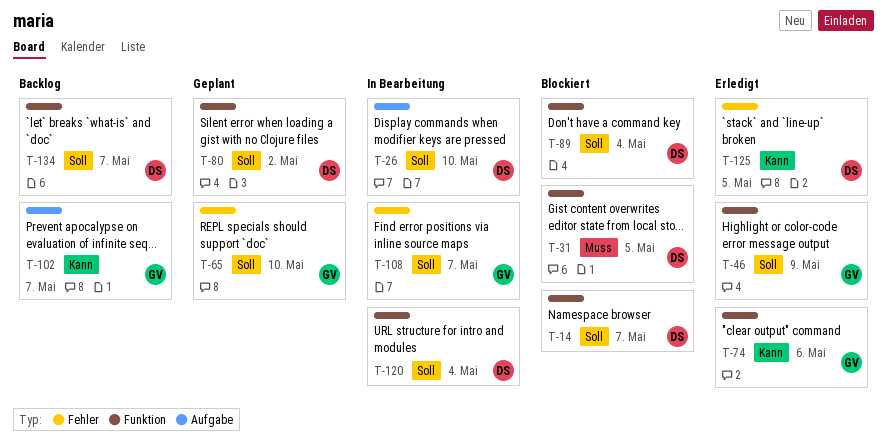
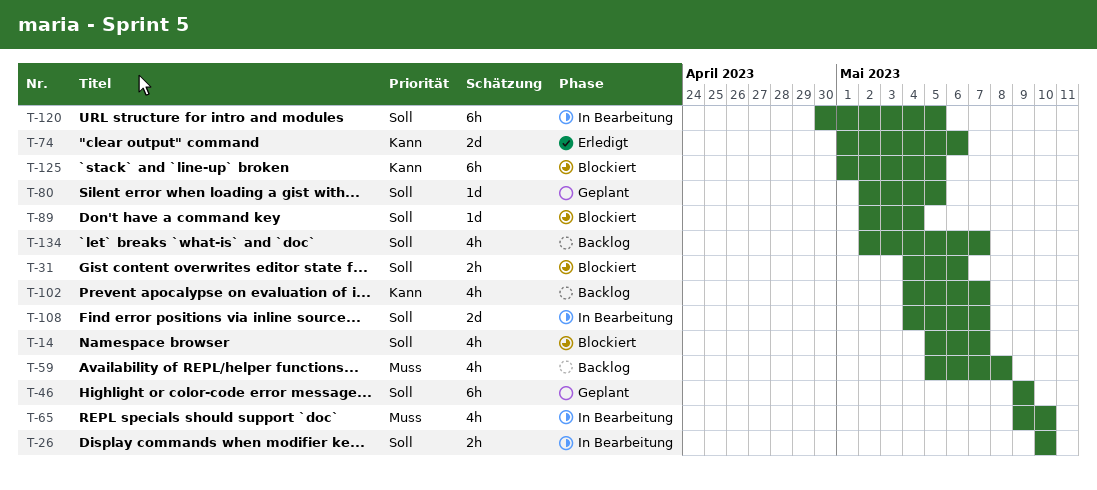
T-31, priority: Muss -> Soll
T-31, due: May 5 -> May 6
T-46, status: Erledigt -> Geplant
T-59: none -> present
T-65, status: Geplant -> In Bearbeitung
T-65, priority: Soll -> Muss
T-80, due: May 2 -> May 5
T-120, due: May 4 -> May 5
T-125, status: Erledigt -> Blockiert

